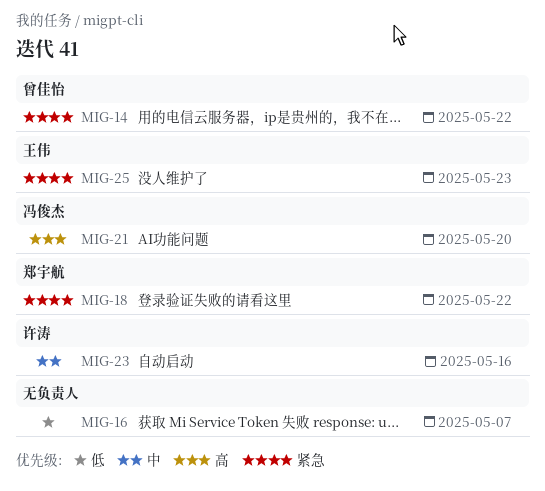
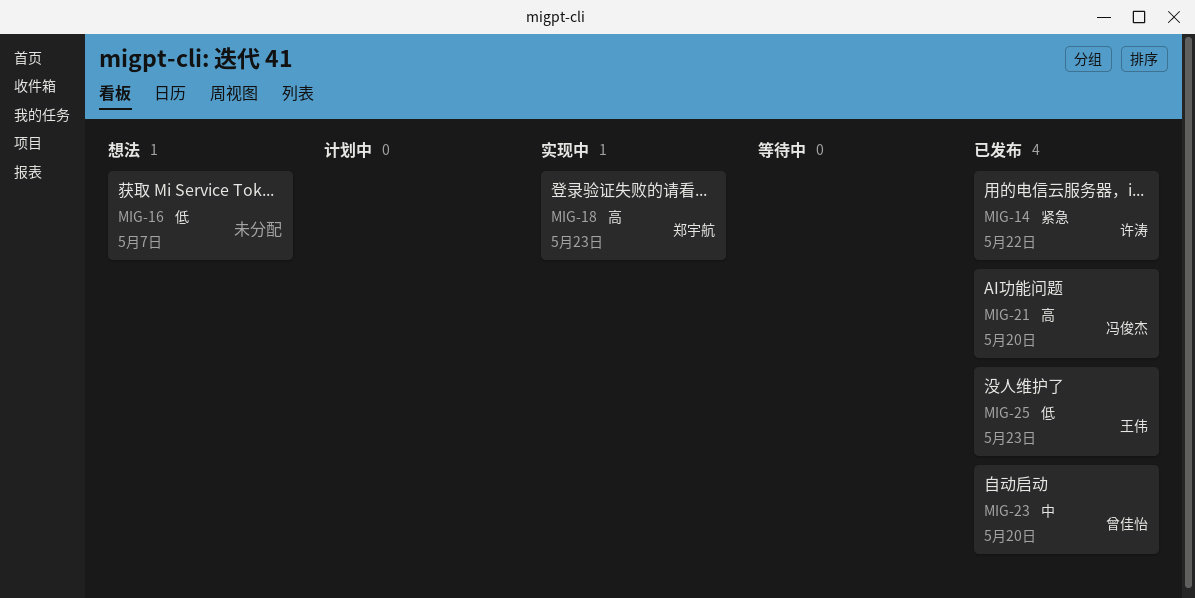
MIG-14, owner: 曾佳怡 -> 许涛
MIG-18, priority: 紧急 -> 高
MIG-18, due: May 22 -> May 23
MIG-23, owner: 许涛 -> 曾佳怡
MIG-23, due: May 16 -> May 20
MIG-25, priority: 紧急 -> 低

